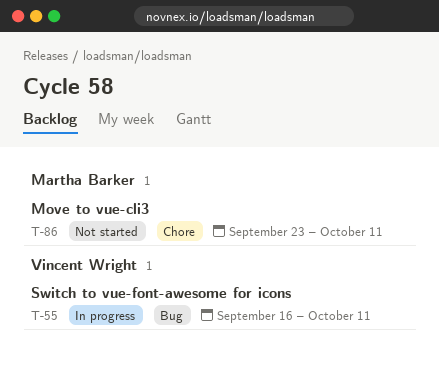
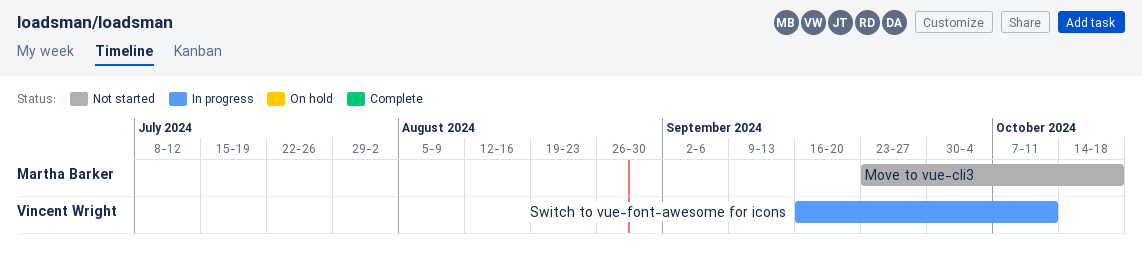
Move to vue-cli3, due: Oct 11 -> Oct 18

